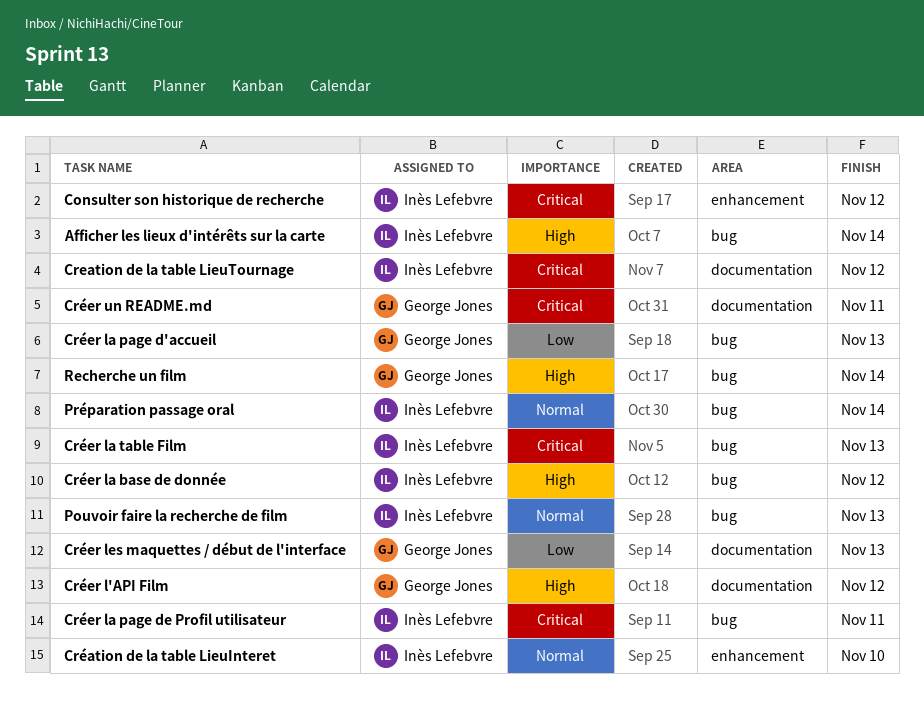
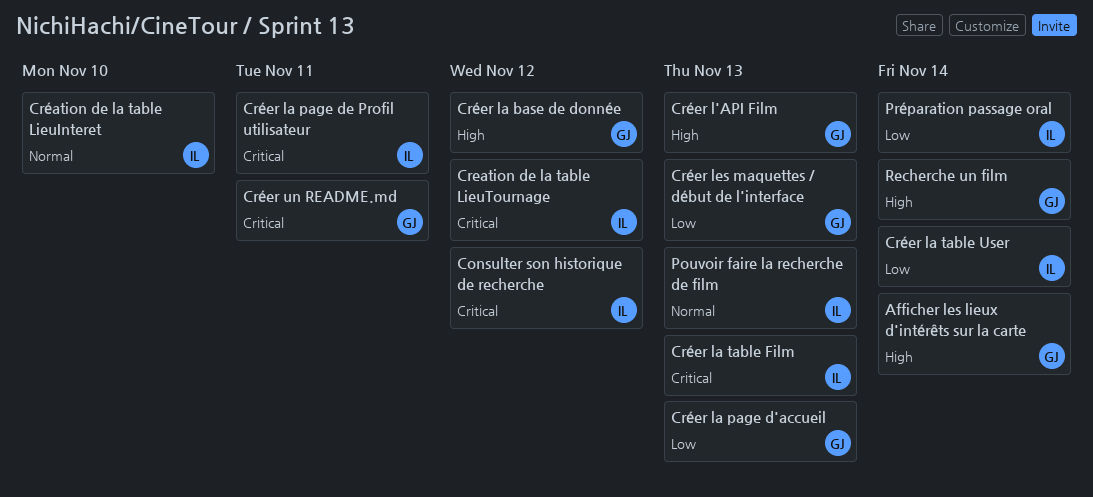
Afficher les lieux d'intérêts sur la carte, owner: Inès Lefebvre -> George Jones
Créer l'API Film, due: Nov 12 -> Nov 13
Créer la base de donnée, owner: Inès Lefebvre -> George Jones
Créer la table User: none -> present
Préparation passage oral, priority: Normal -> Low

